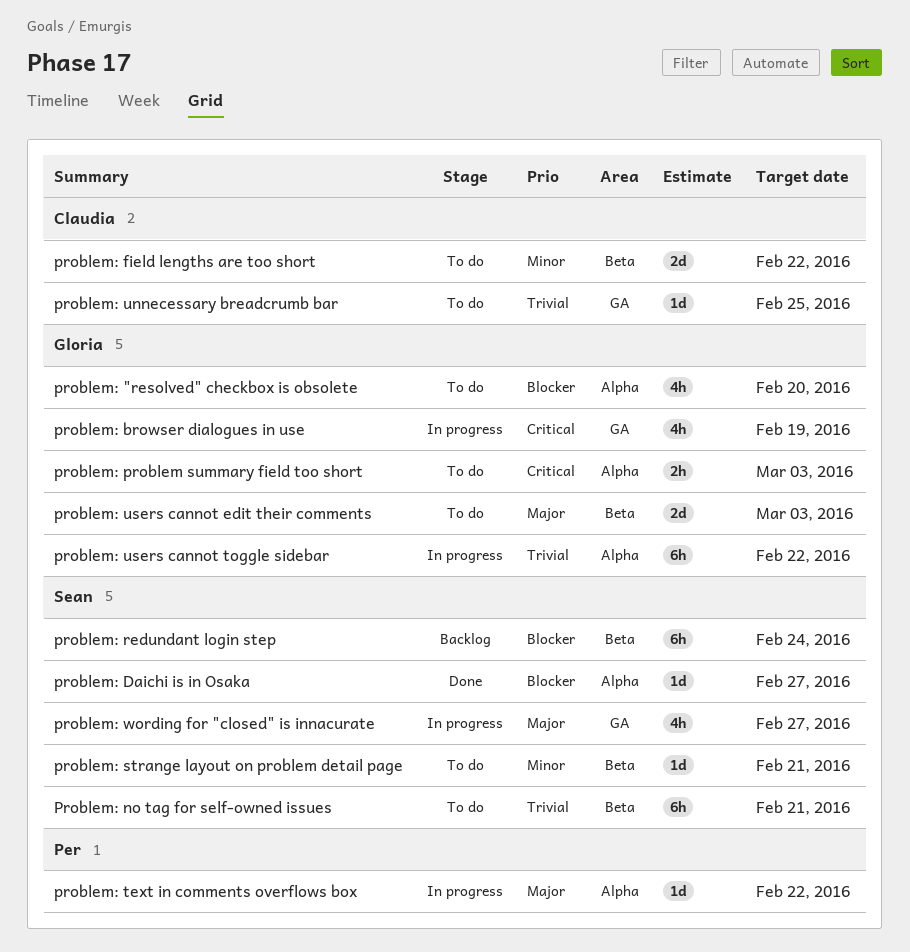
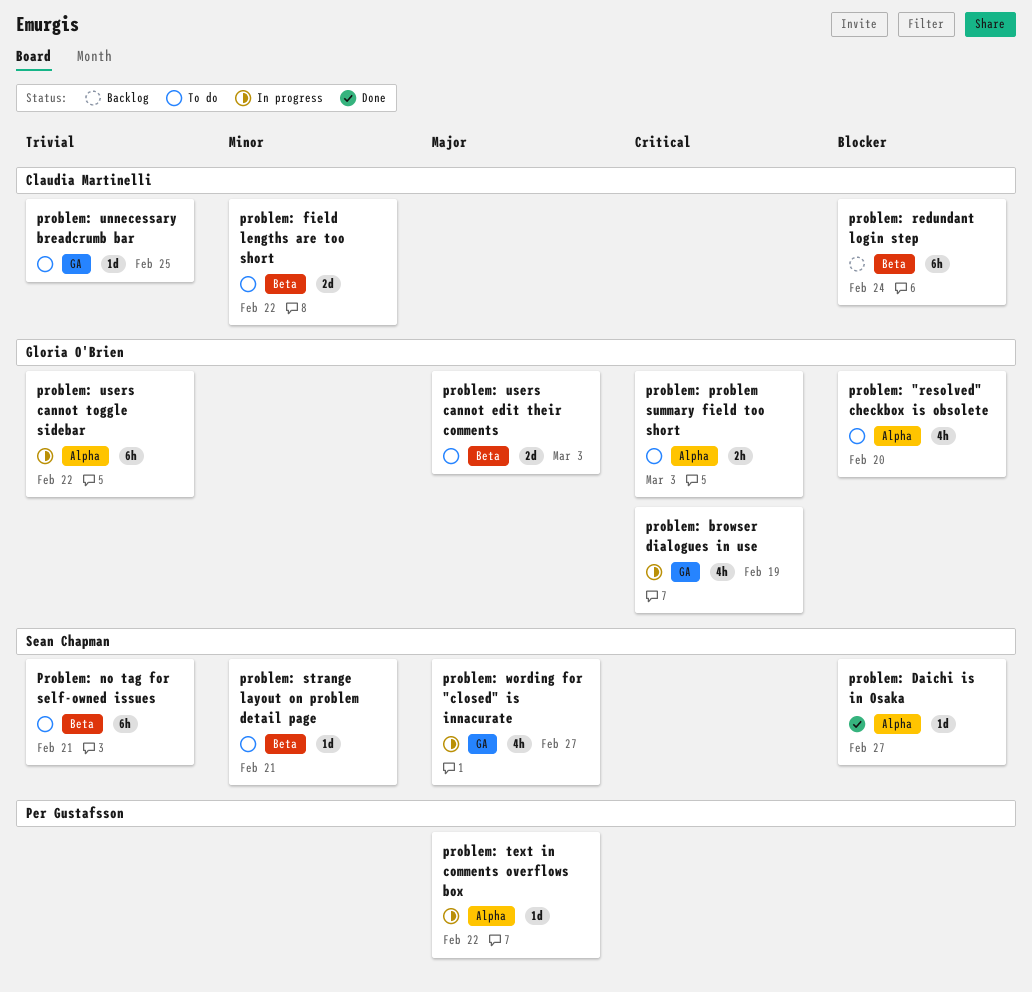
problem: redundant login step, owner: Sean Chapman -> Claudia Martinelli

